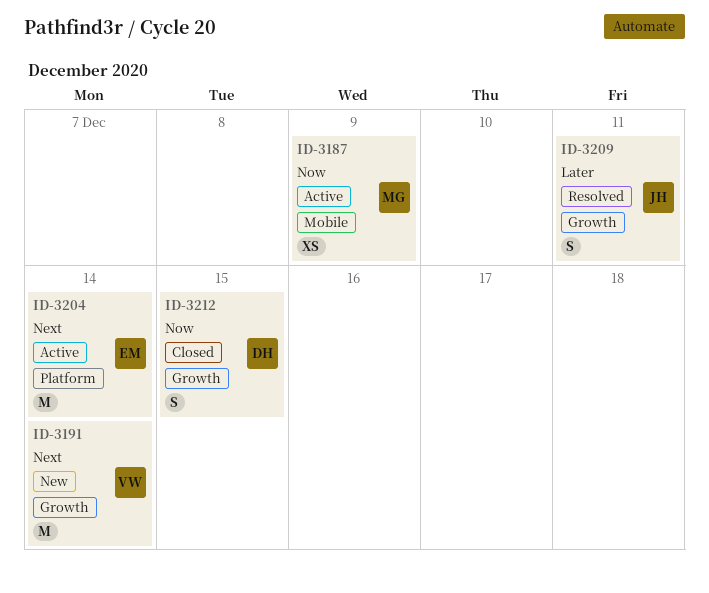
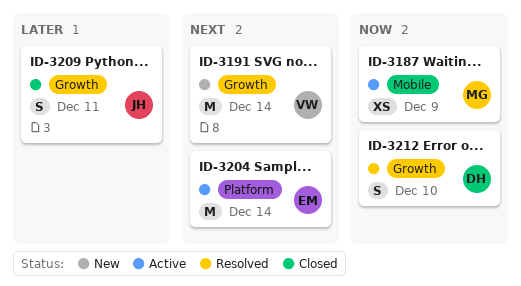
ID-3209, status: Resolved -> Closed
ID-3212, status: Closed -> Resolved
ID-3212, due: Dec 15 -> Dec 10

